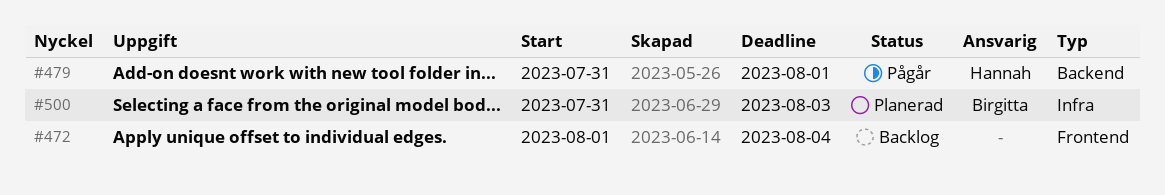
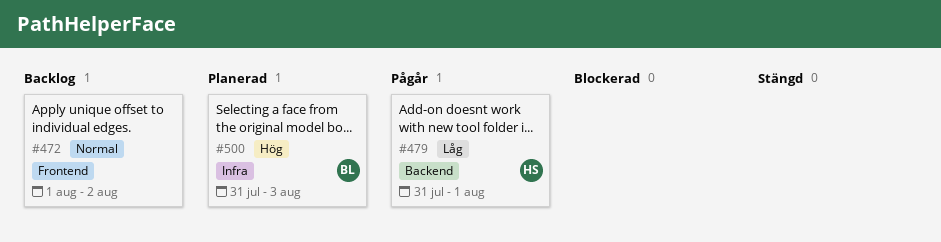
#472, due: Aug 4 -> Aug 2

